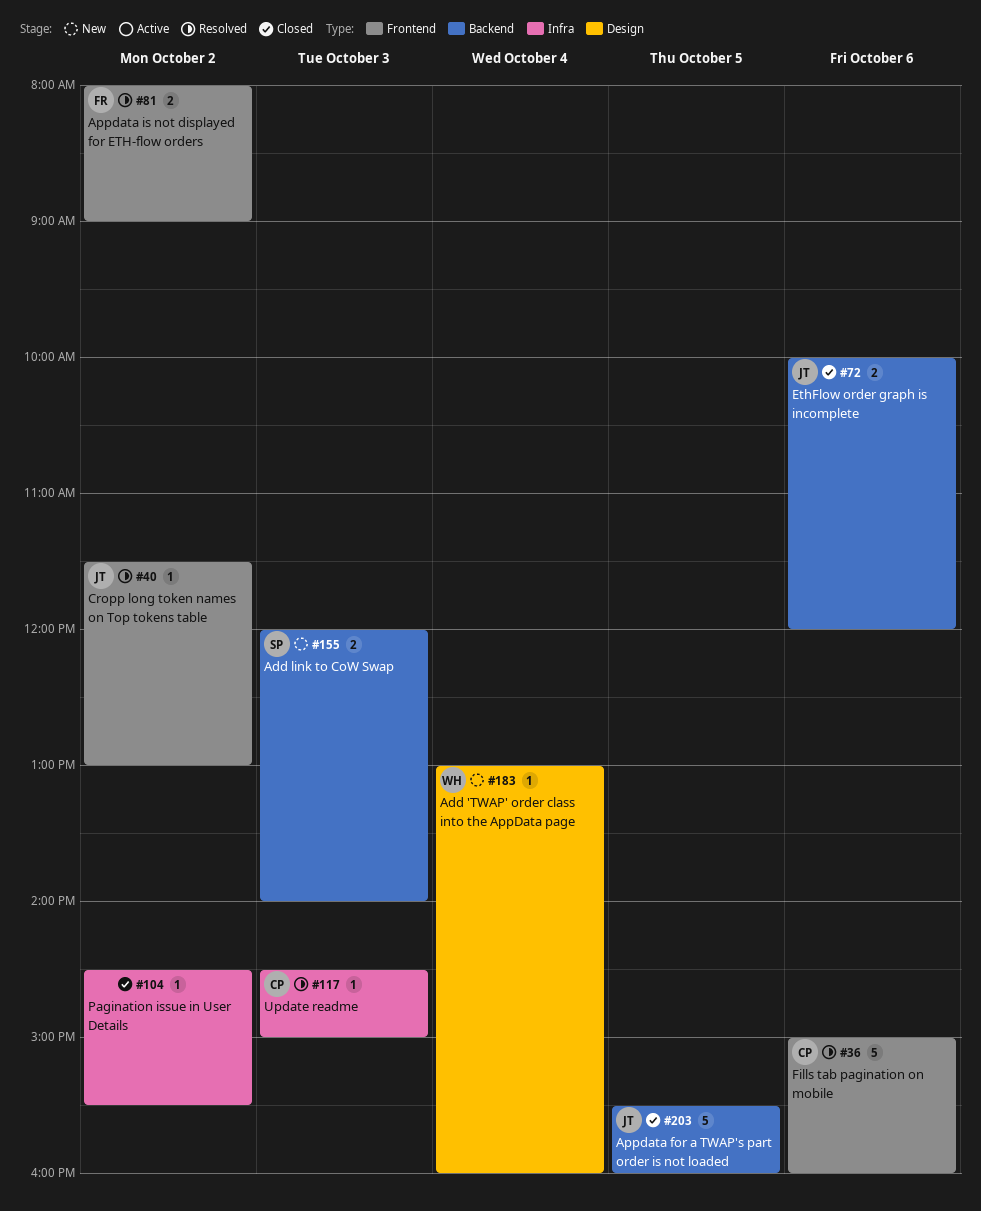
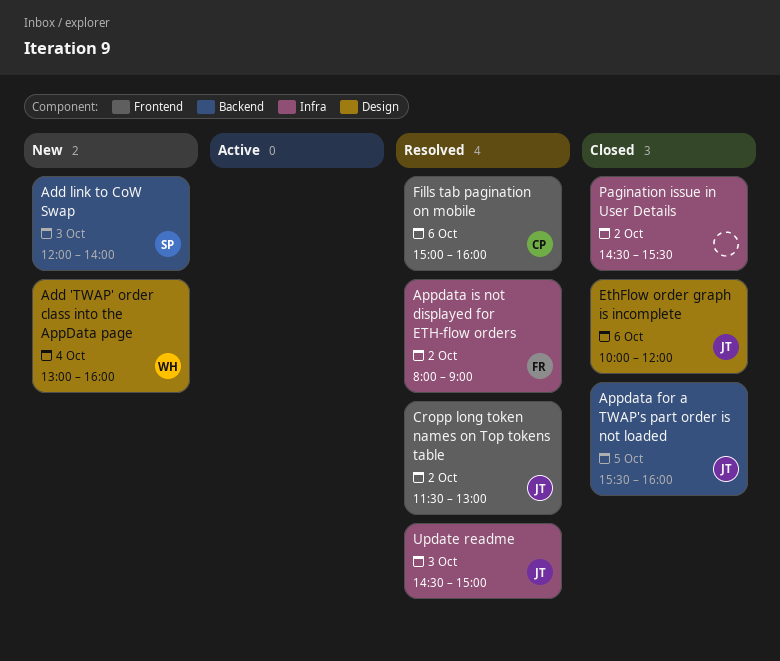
Appdata is not displayed for ETH-flow orders, label: Frontend -> Infra
EthFlow order graph is incomplete, label: Backend -> Design
Update readme, owner: CP -> JT

